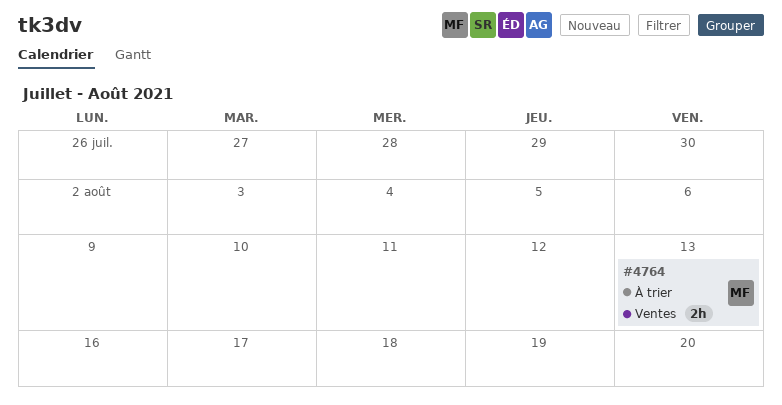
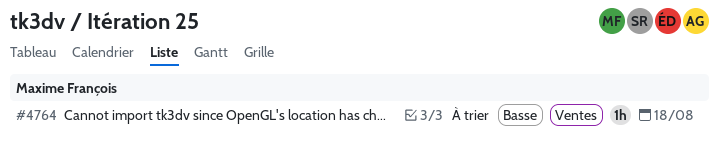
#4764, estimate: 2h -> 1h
#4764, due: Aug 13 -> Aug 18

